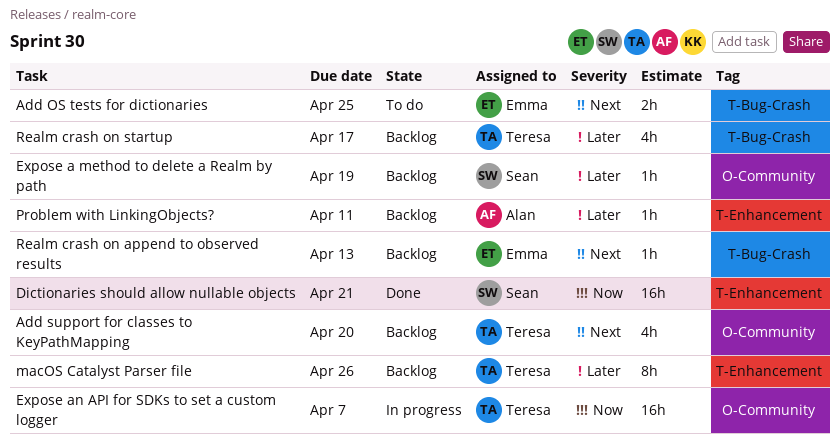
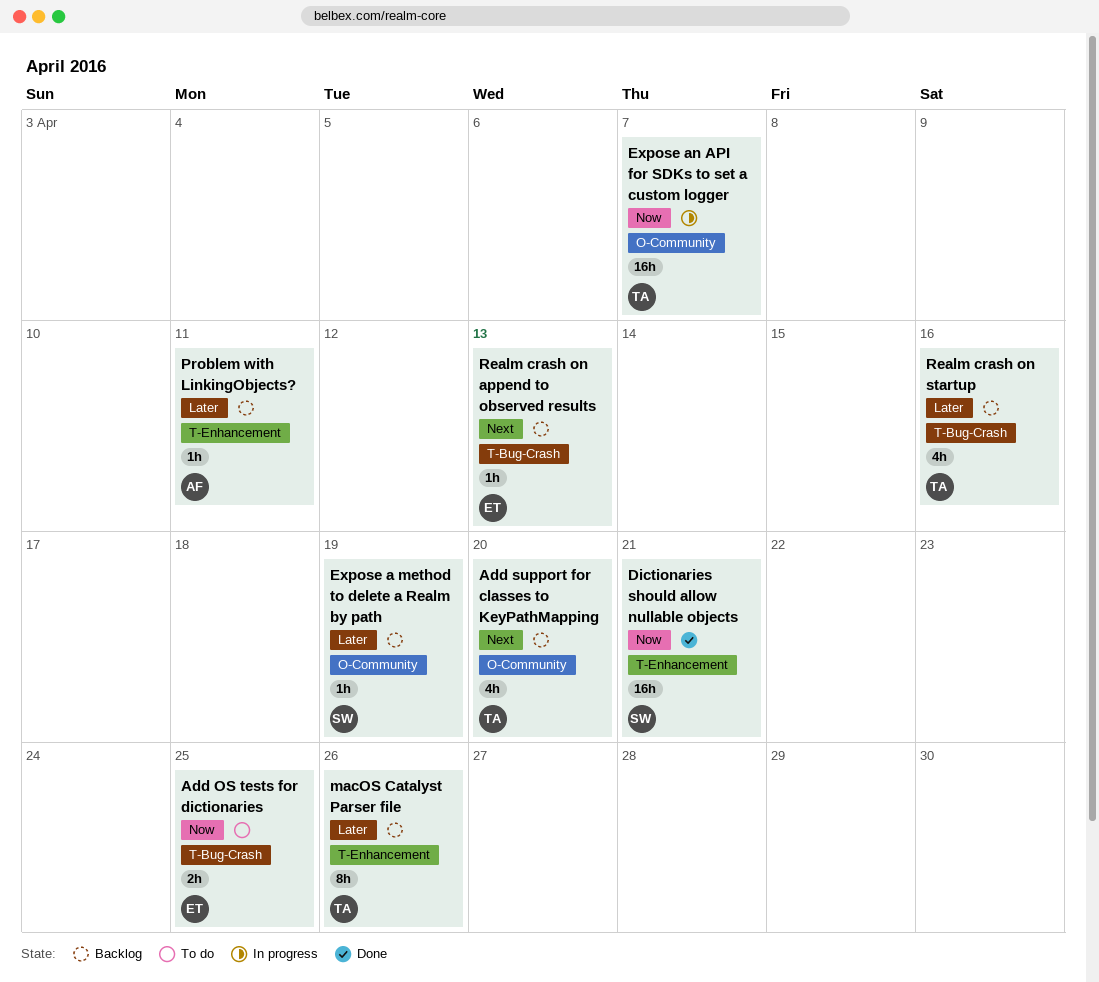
Add OS tests for dictionaries, priority: Next -> Now
Realm crash on startup, due: Apr 17 -> Apr 16

